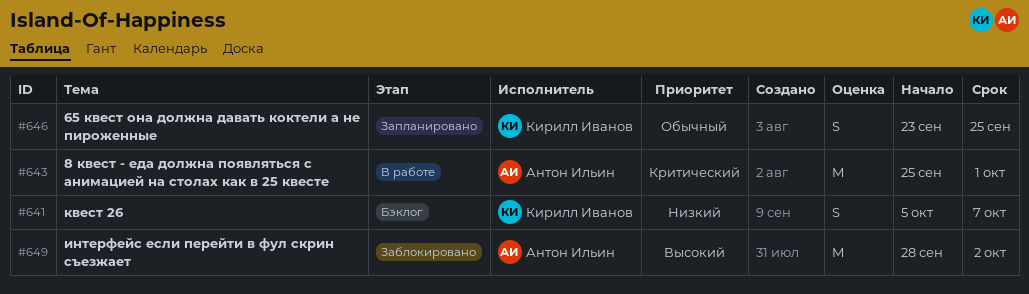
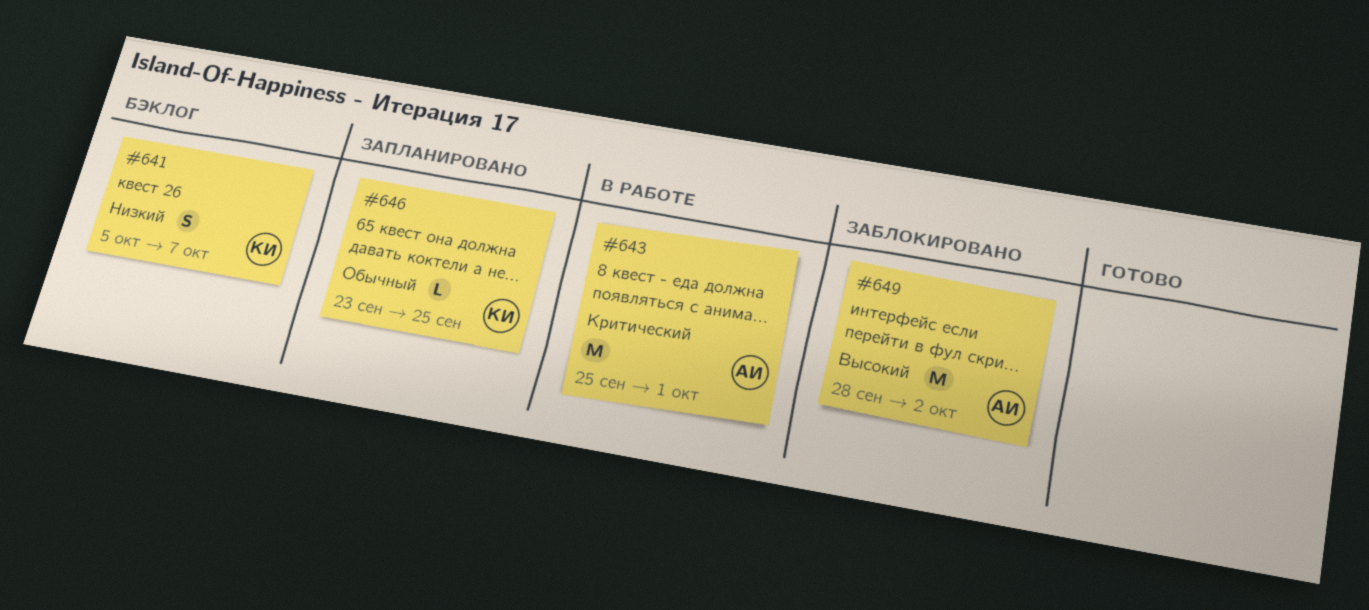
#646, estimate: S -> L

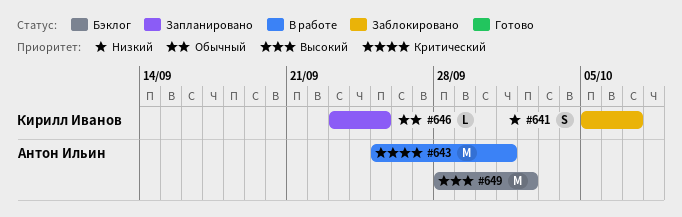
#641, status: Бэклог -> Заблокировано
#649, status: Заблокировано -> Бэклог

